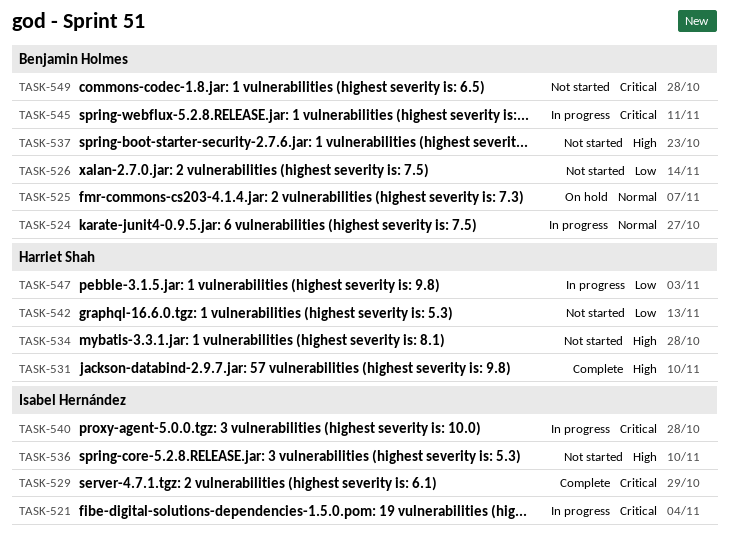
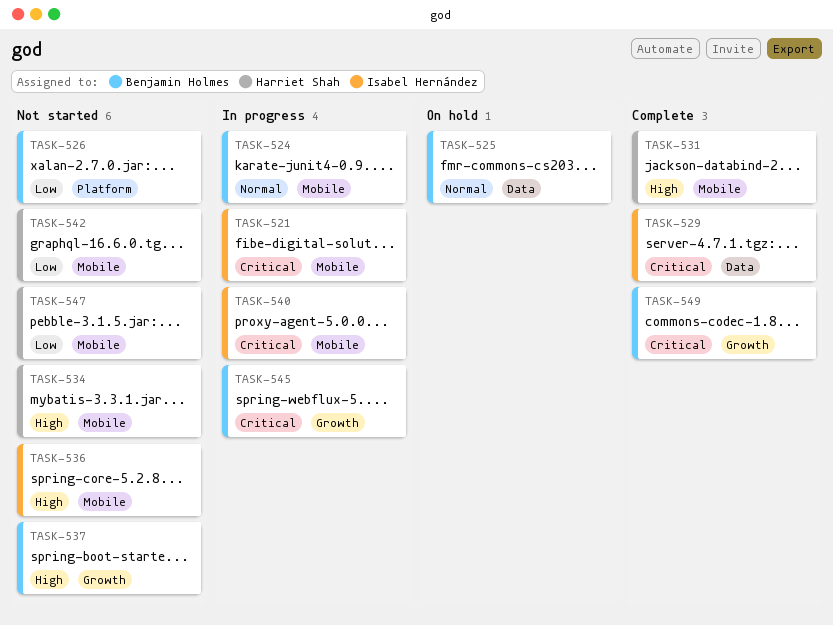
TASK-547, status: In progress -> Not started
TASK-549, status: Not started -> Complete

